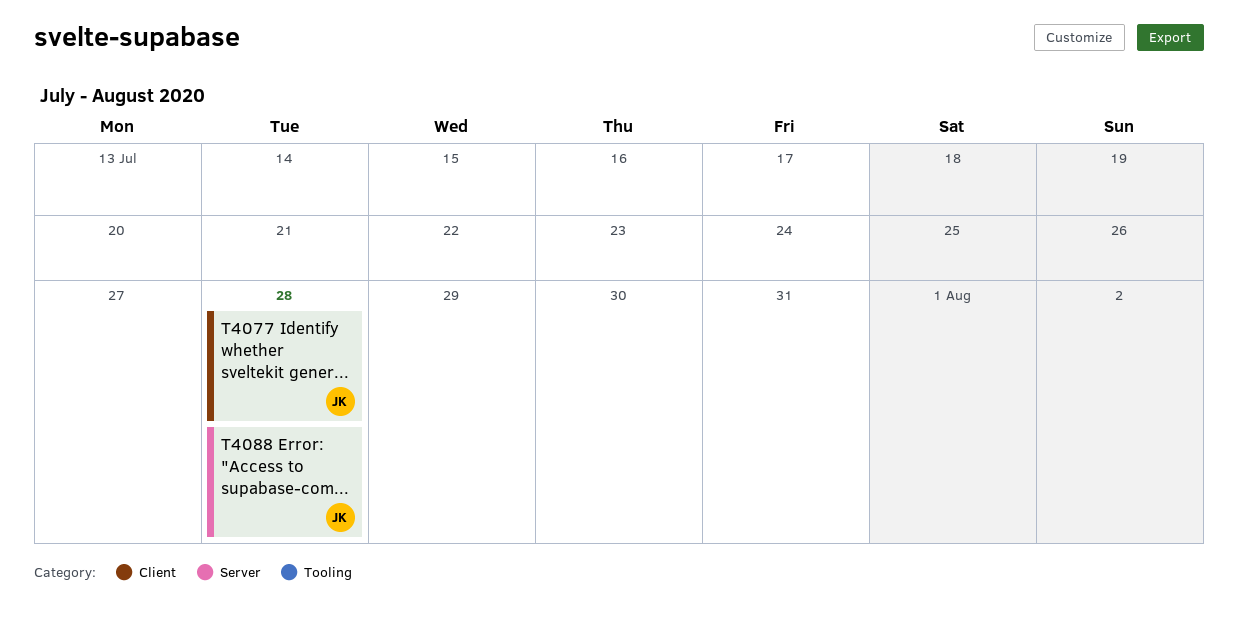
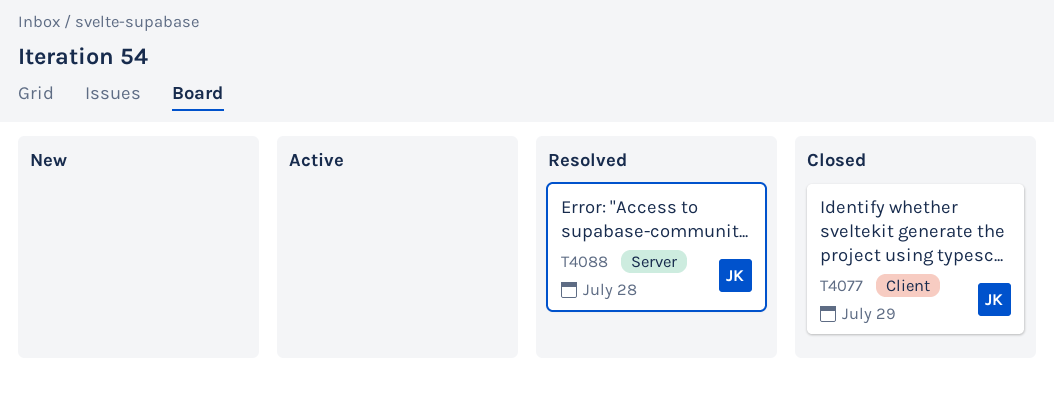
T4077, due: Jul 28 -> Jul 29

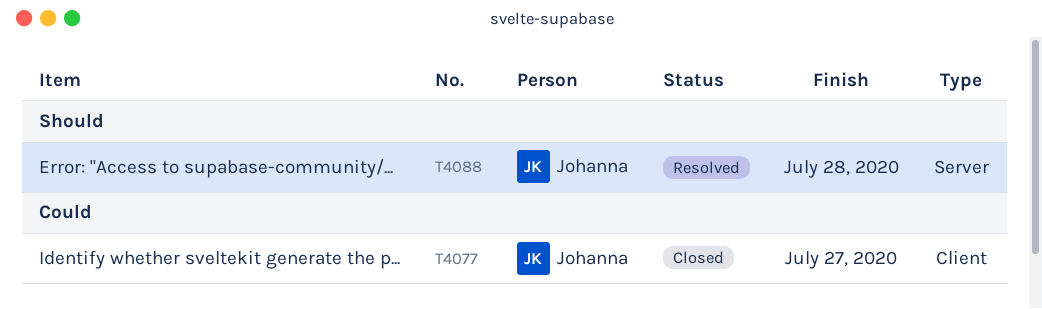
T4077, due: Jul 29 -> Jul 27

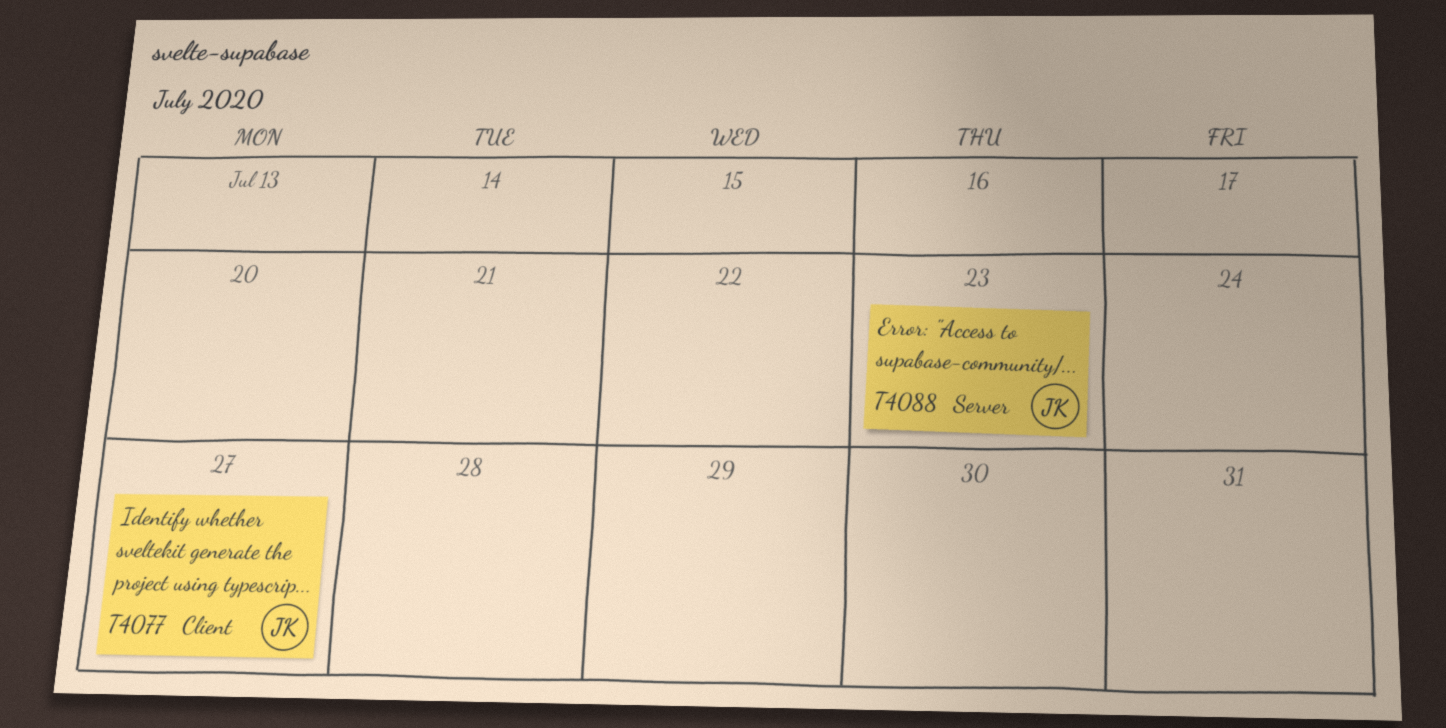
T4088, due: Jul 28 -> Jul 23

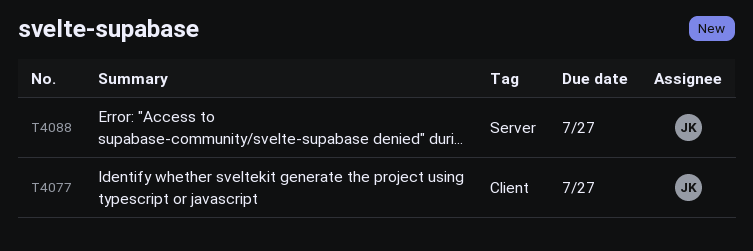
T4088, due: Jul 23 -> Jul 27

